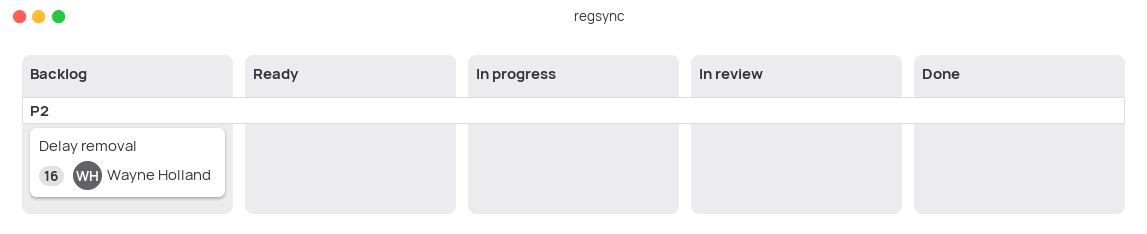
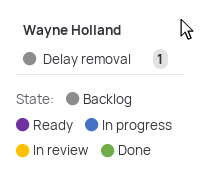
Delay removal, estimate: 16 -> 1

